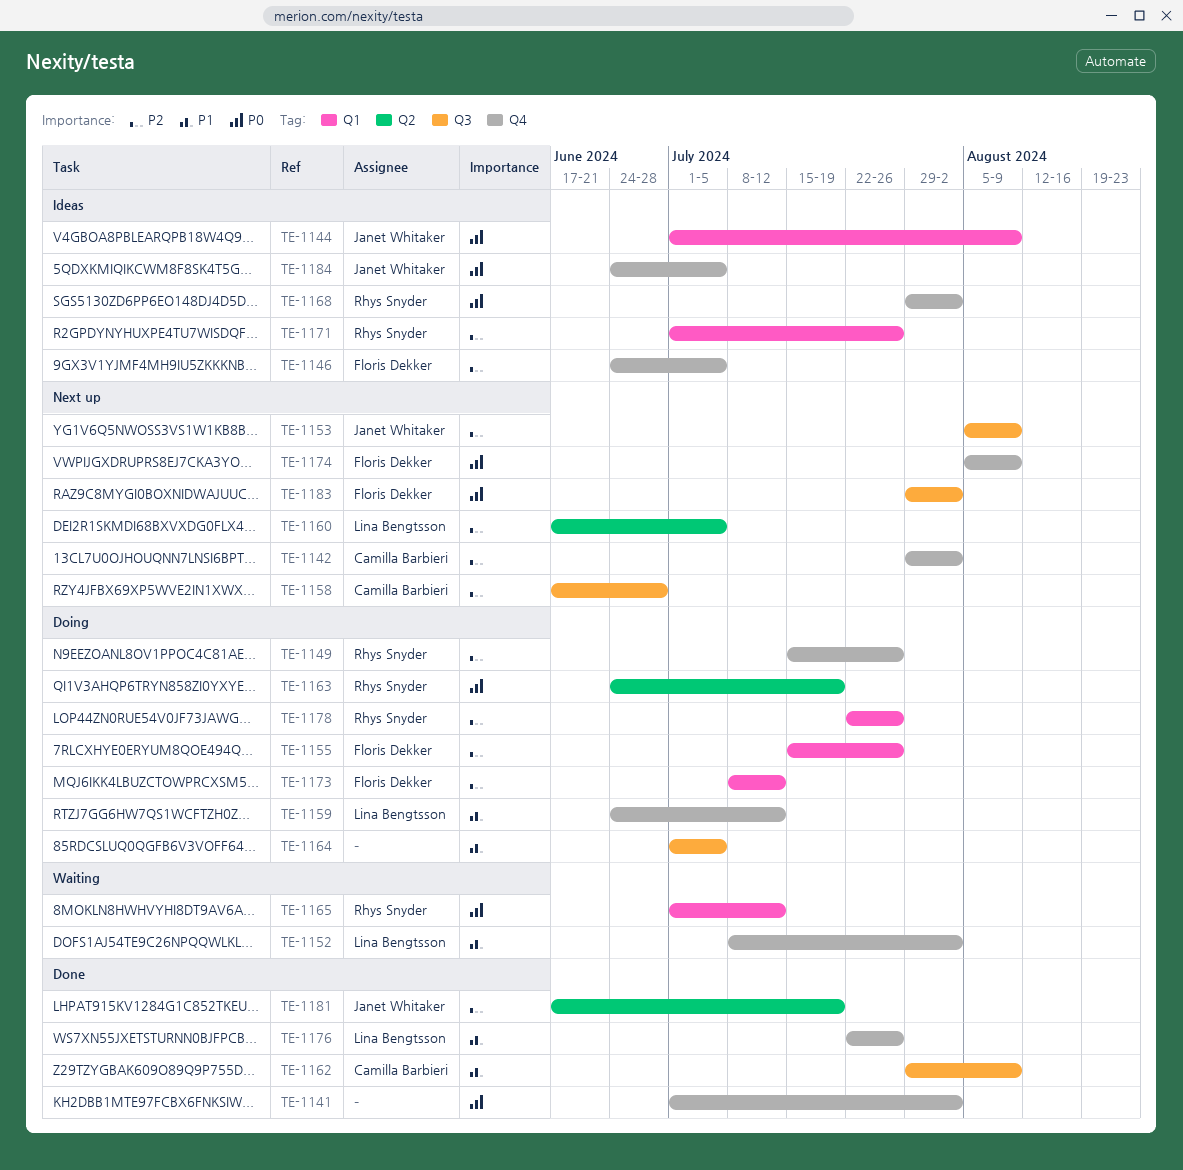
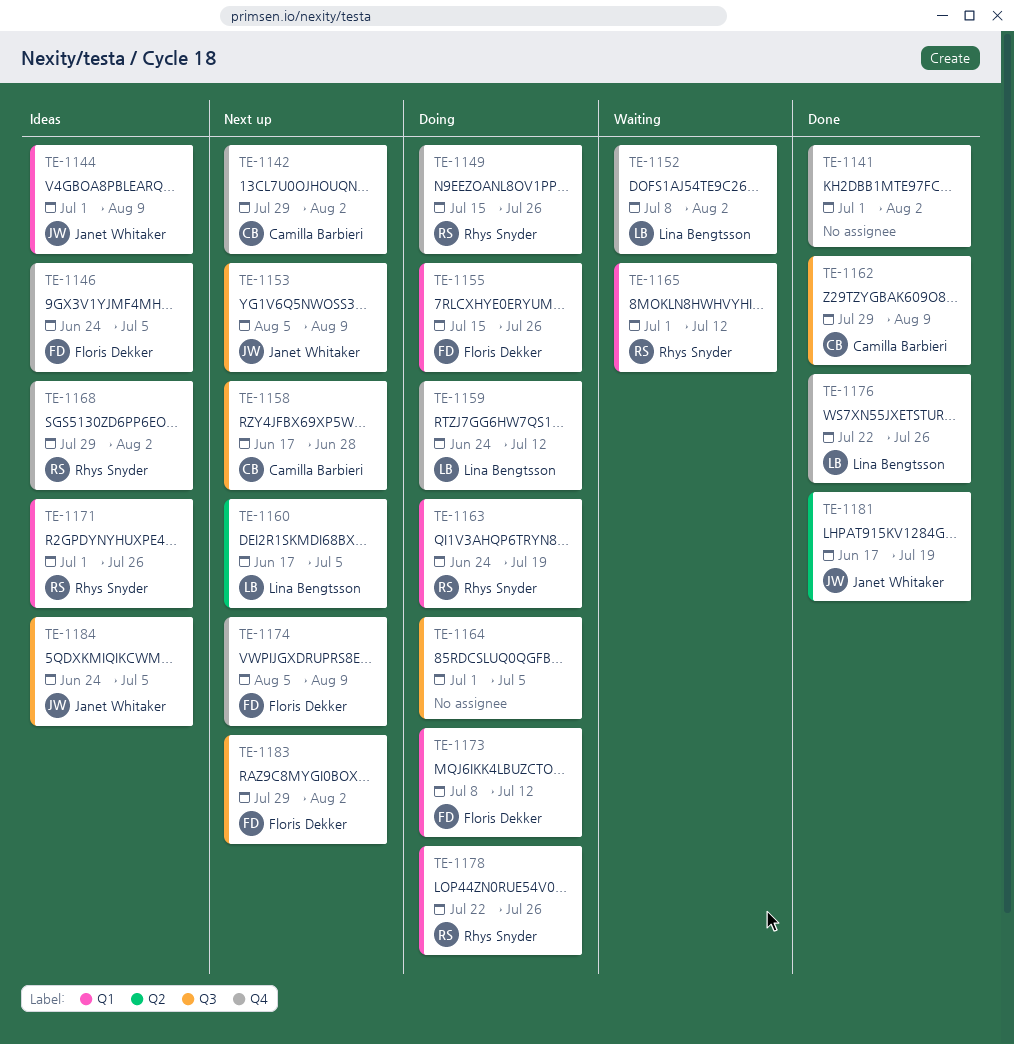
TE-1163, label: Q2 -> Q1
TE-1184, label: Q4 -> Q3

